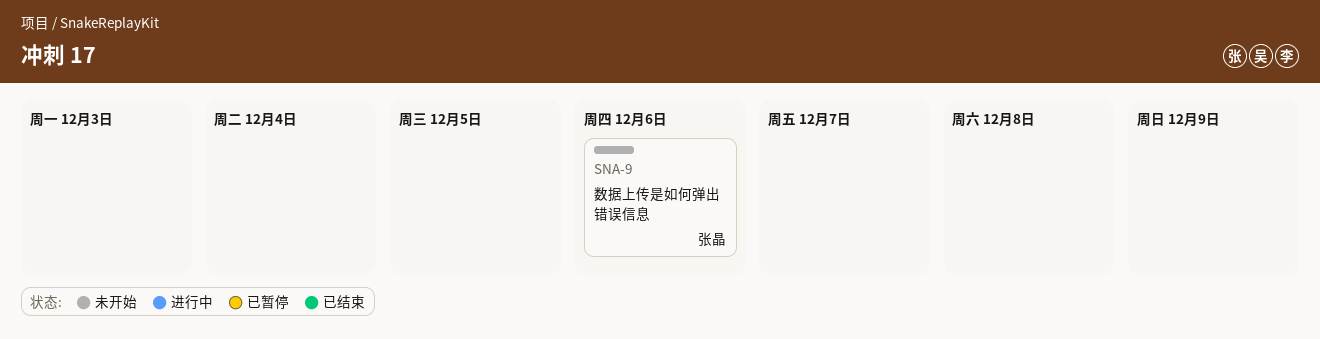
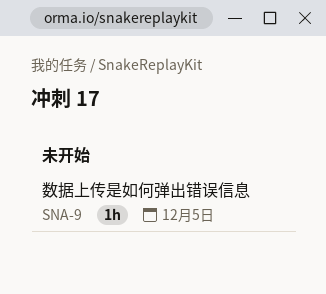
SNA-9, due: Dec 6 -> Dec 5

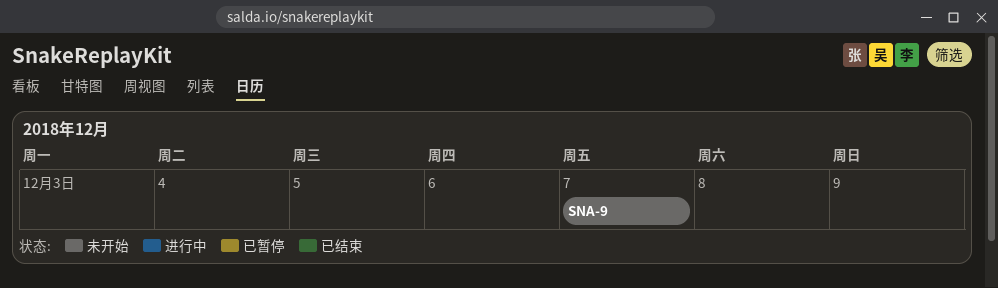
SNA-9, due: Dec 5 -> Dec 7

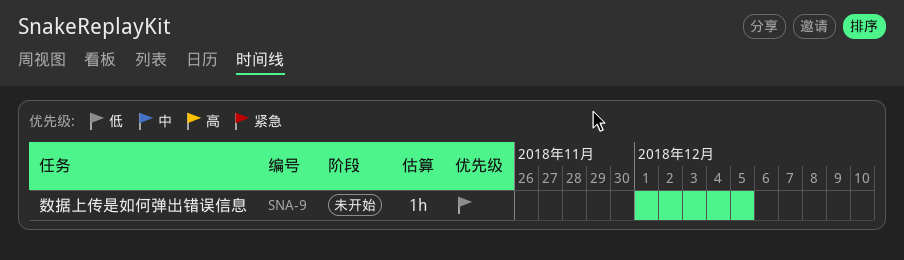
SNA-9, due: Dec 7 -> Dec 5

